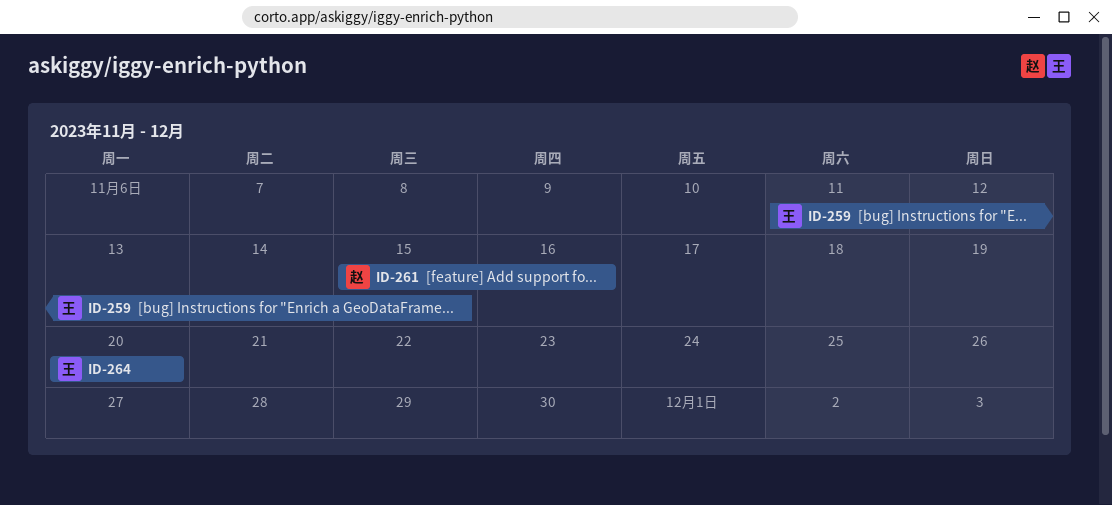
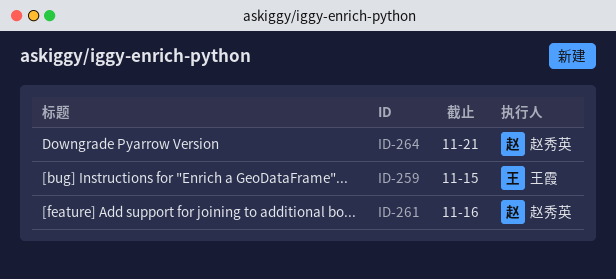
ID-264, owner: 王霞 -> 赵秀英
ID-264, due: Nov 20 -> Nov 21

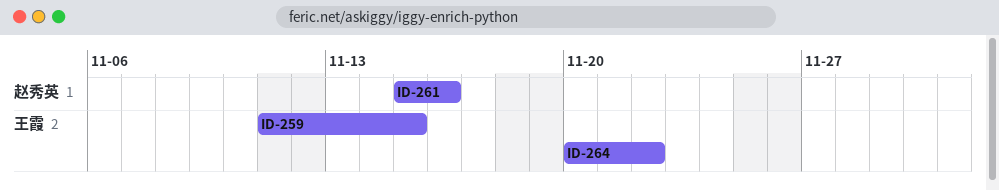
ID-264, owner: 赵秀英 -> 王霞
ID-264, due: Nov 21 -> Nov 22

